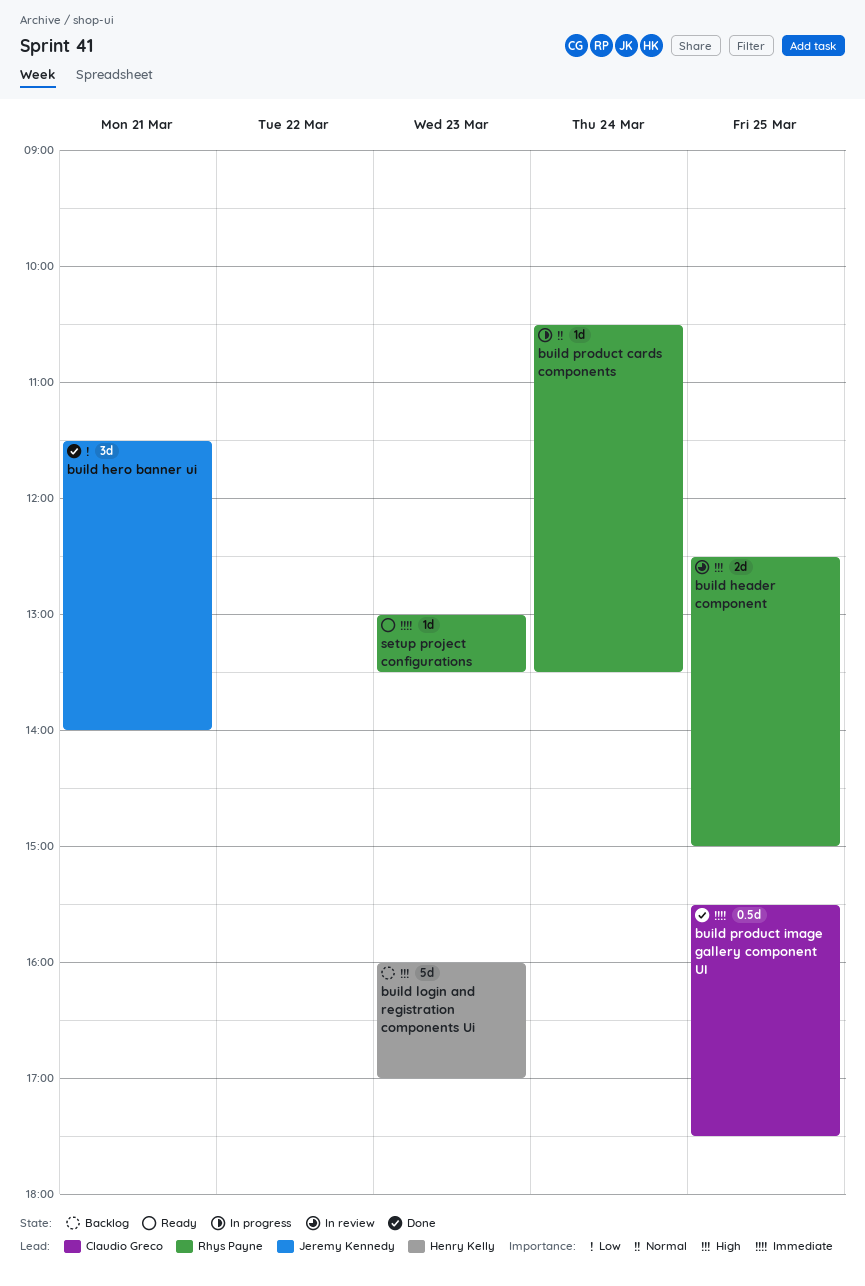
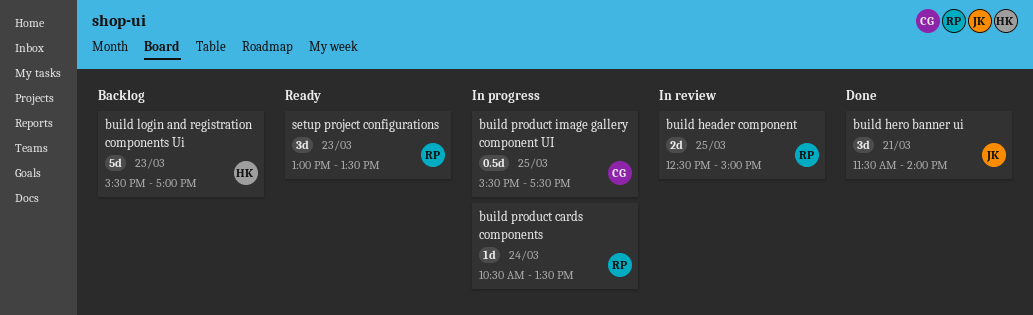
build login and registration components Ui, begins: 16:00 -> 15:30
build product image gallery component UI, status: Done -> In progress
setup project configurations, estimate: 1d -> 3d

